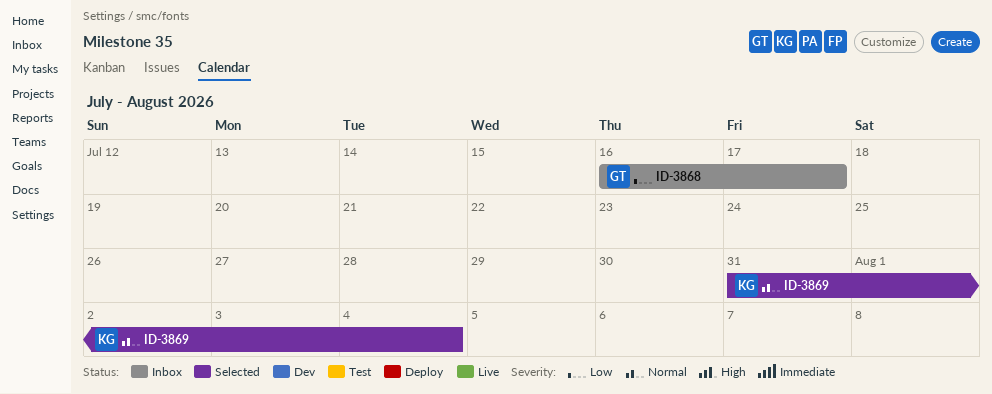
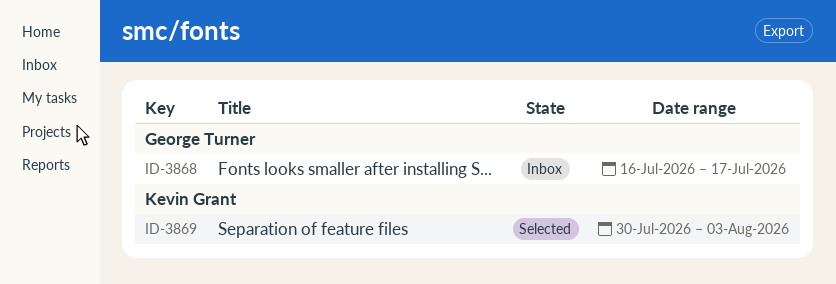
ID-3869, start: Jul 31 -> Jul 30
ID-3869, due: Aug 4 -> Aug 3

